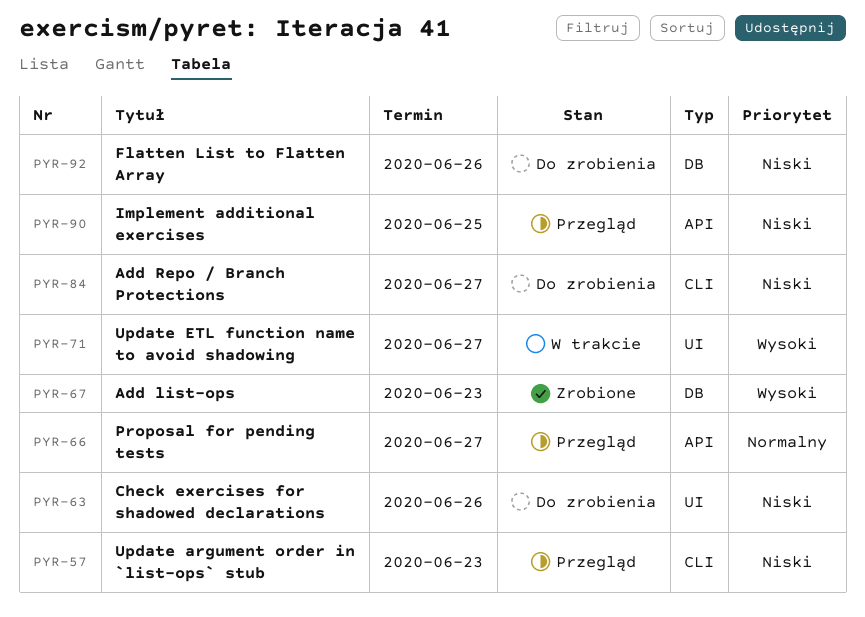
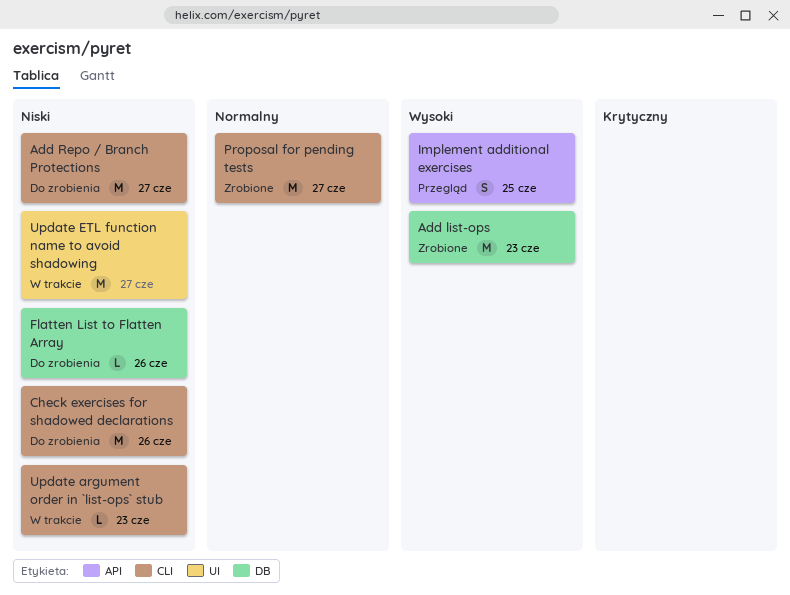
Check exercises for shadowed declarations, label: UI -> CLI
Implement additional exercises, priority: Niski -> Wysoki
Proposal for pending tests, status: Przegląd -> Zrobione
Proposal for pending tests, label: API -> CLI
Update argument order in `list-ops` stub, status: Przegląd -> W trakcie
Update ETL function name to avoid shadowing, priority: Wysoki -> Niski

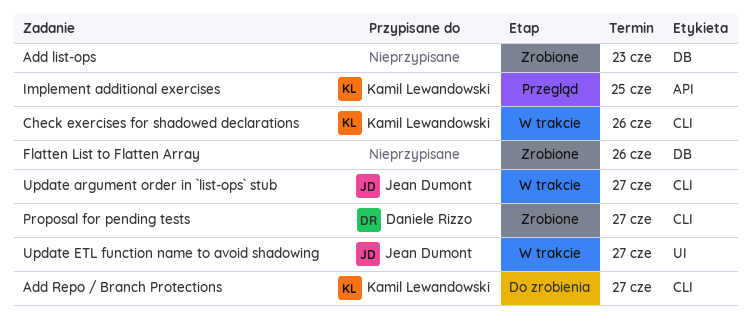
Check exercises for shadowed declarations, status: Do zrobienia -> W trakcie
Flatten List to Flatten Array, status: Do zrobienia -> Zrobione
Update argument order in `list-ops` stub, due: Jun 23 -> Jun 27

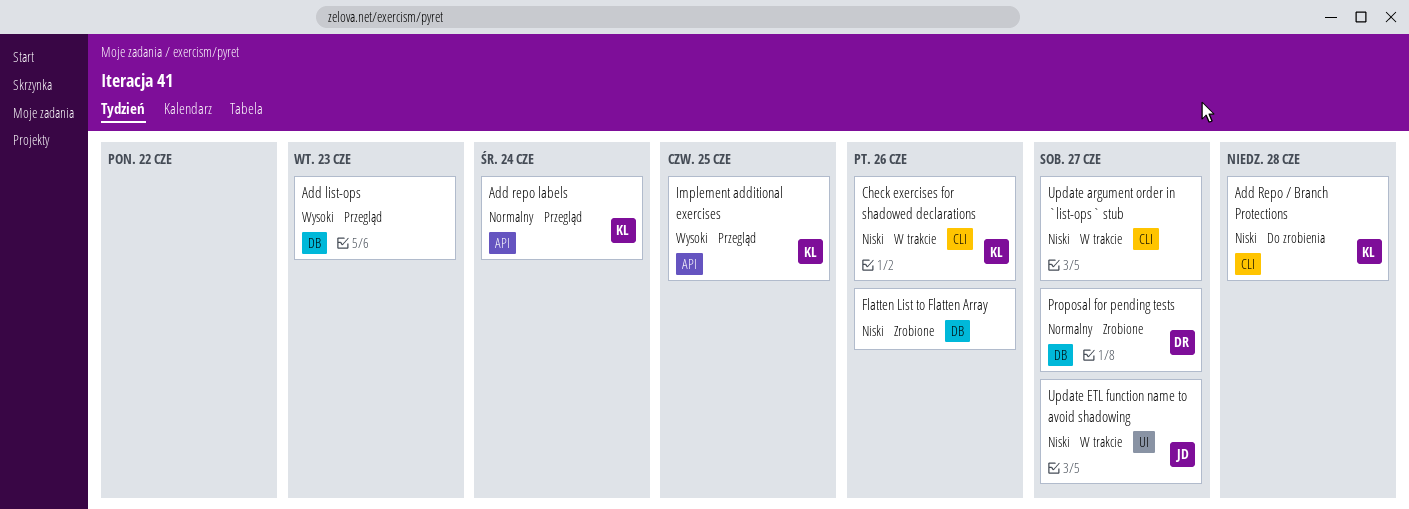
Add list-ops, status: Zrobione -> Przegląd
Add Repo / Branch Protections, due: Jun 27 -> Jun 28
Add repo labels: none -> present
Proposal for pending tests, label: CLI -> DB
Update argument order in `list-ops` stub, owner: Jean Dumont -> none

